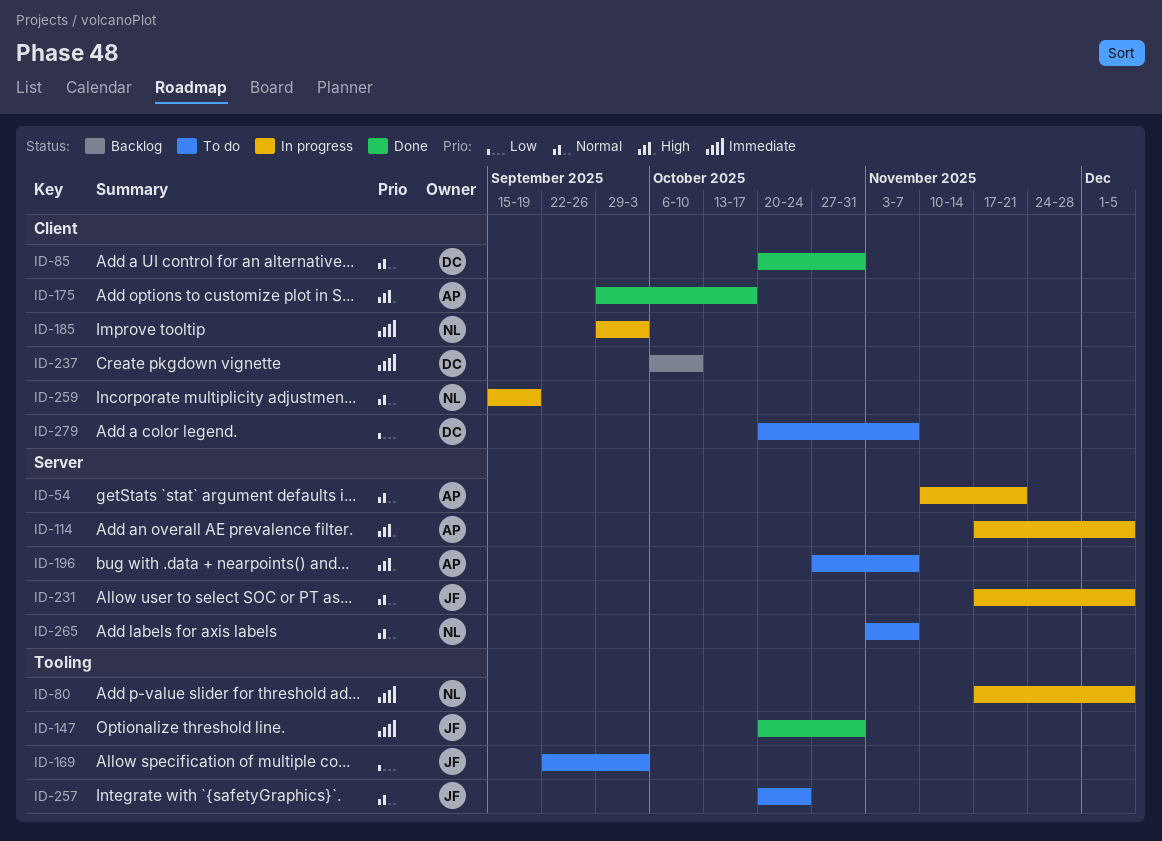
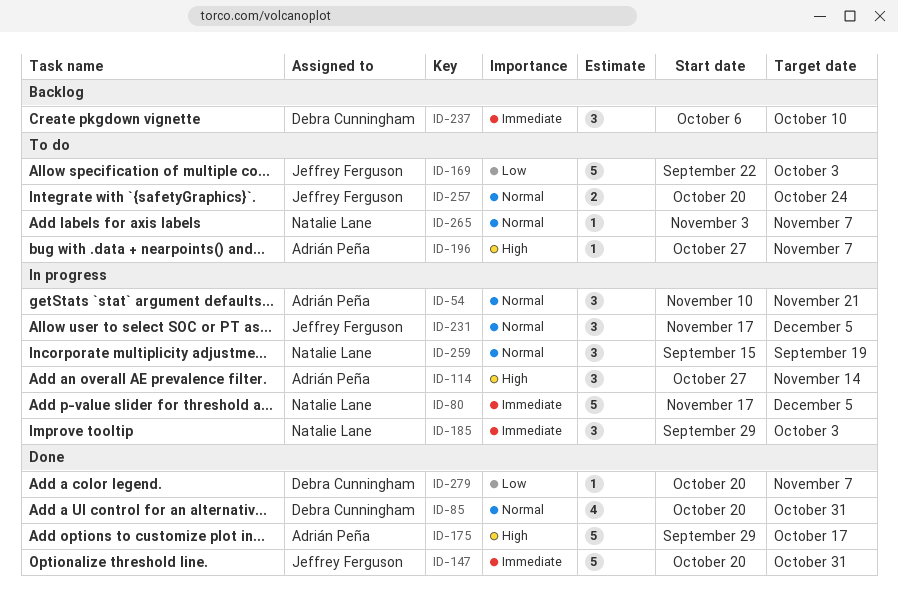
ID-114, start: Nov 17 -> Oct 27
ID-114, due: Dec 5 -> Nov 14
ID-279, status: To do -> Done

